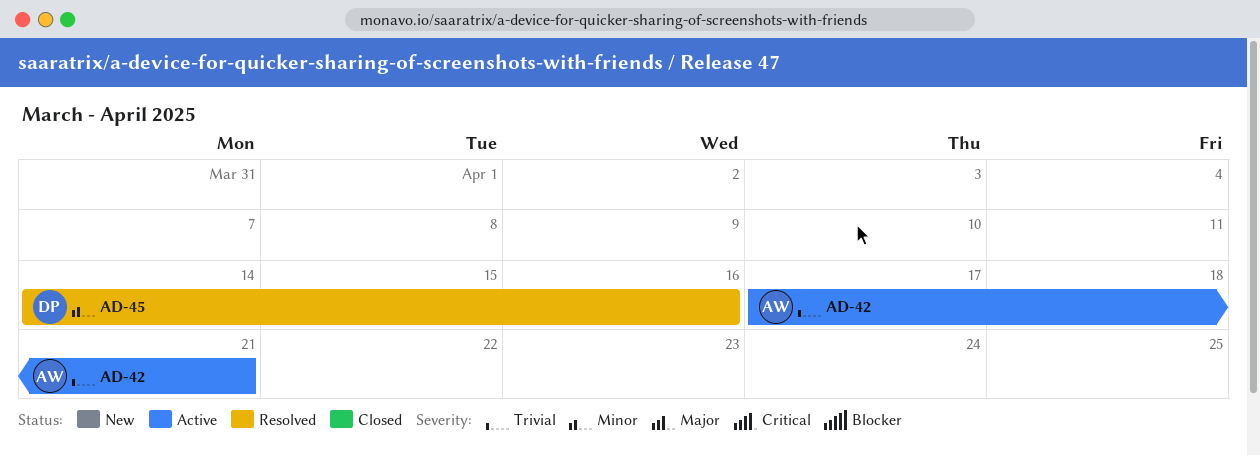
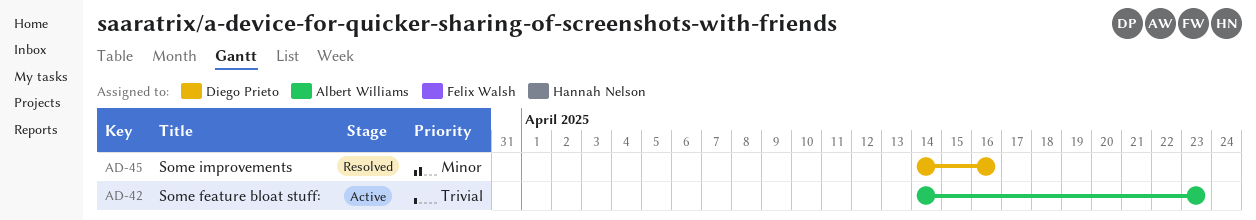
AD-42, start: Apr 17 -> Apr 14
AD-42, due: Apr 21 -> Apr 23

